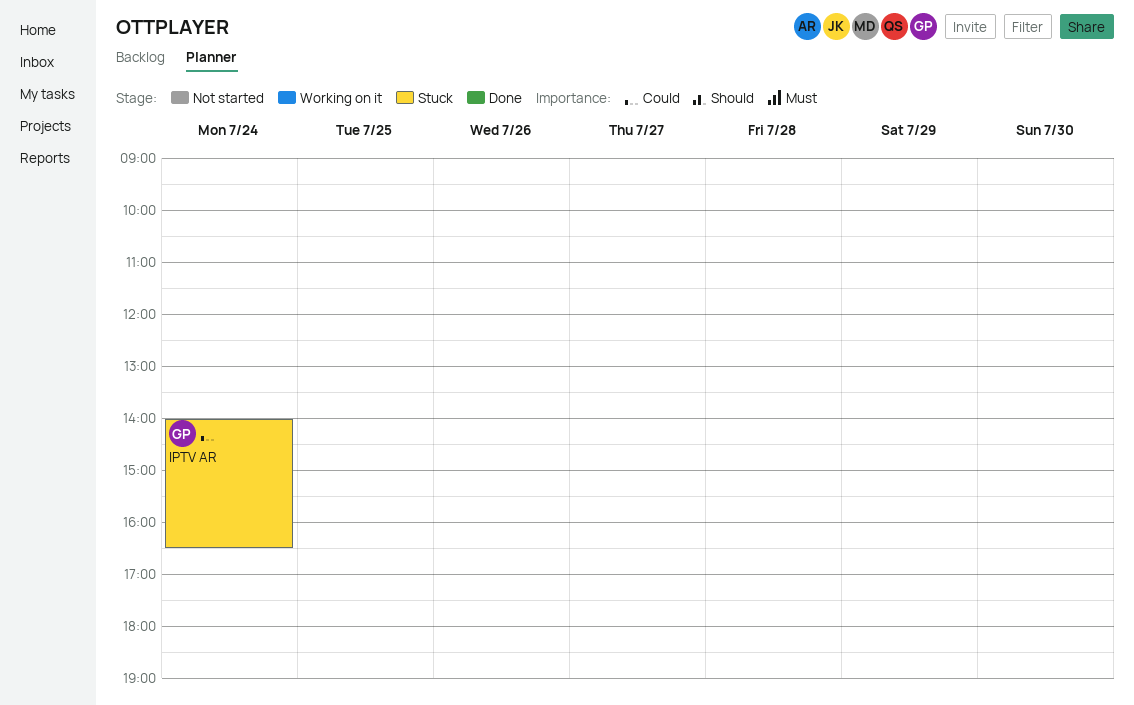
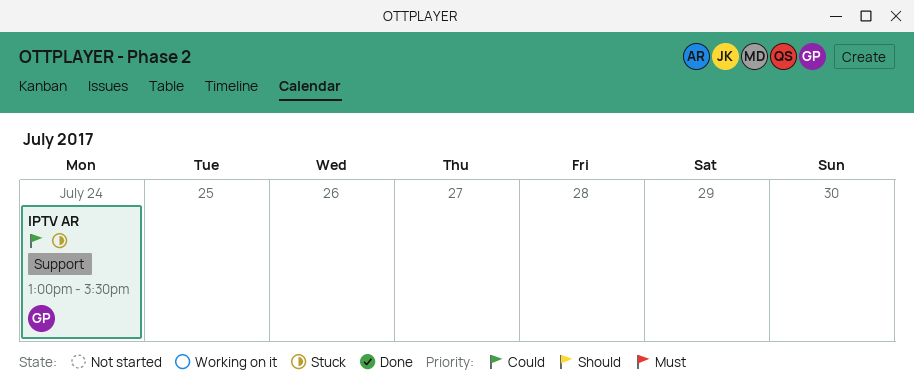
IPTV AR, begins: 14:00 -> 13:00
IPTV AR, ends: 16:30 -> 15:30

